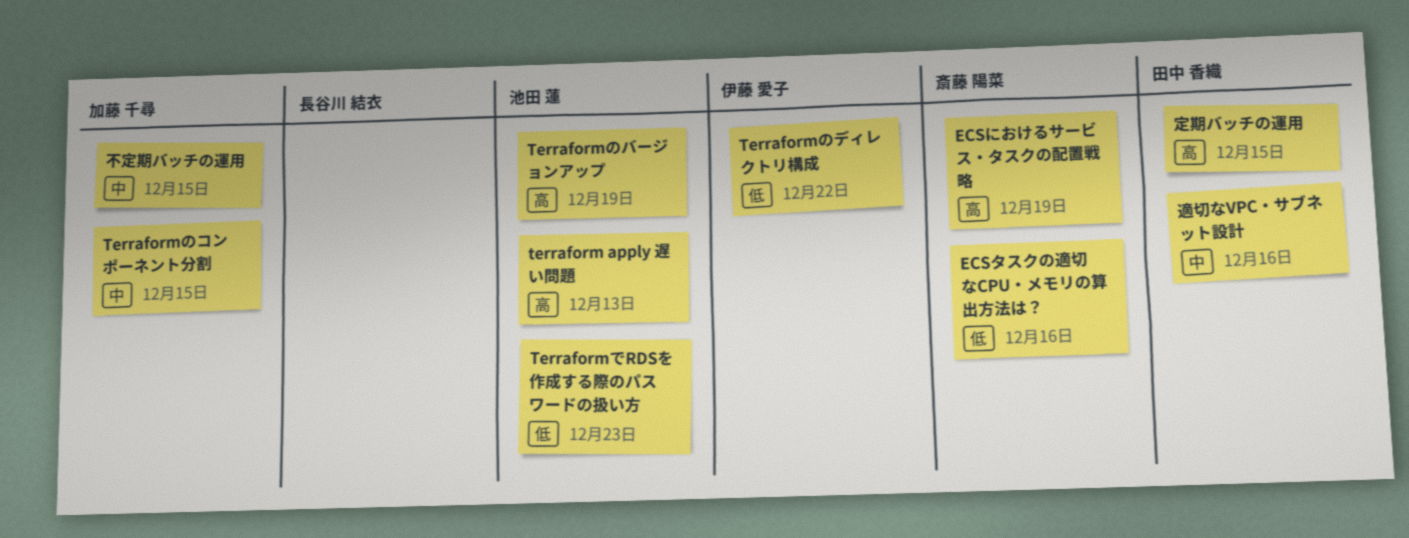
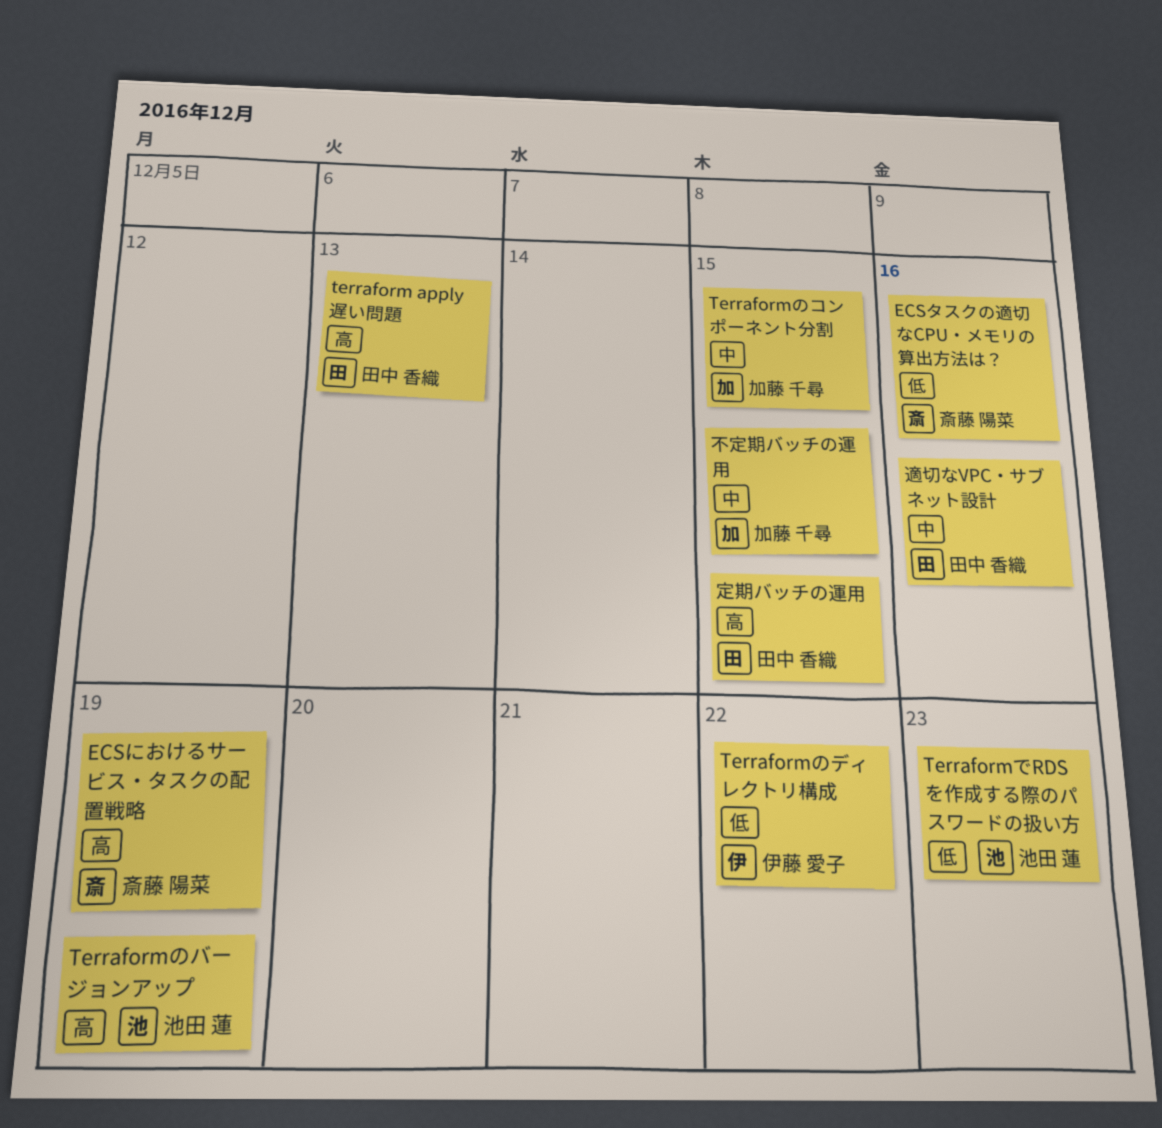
terraform apply 遅い問題, owner: 池田 蓮 -> 田中 香織

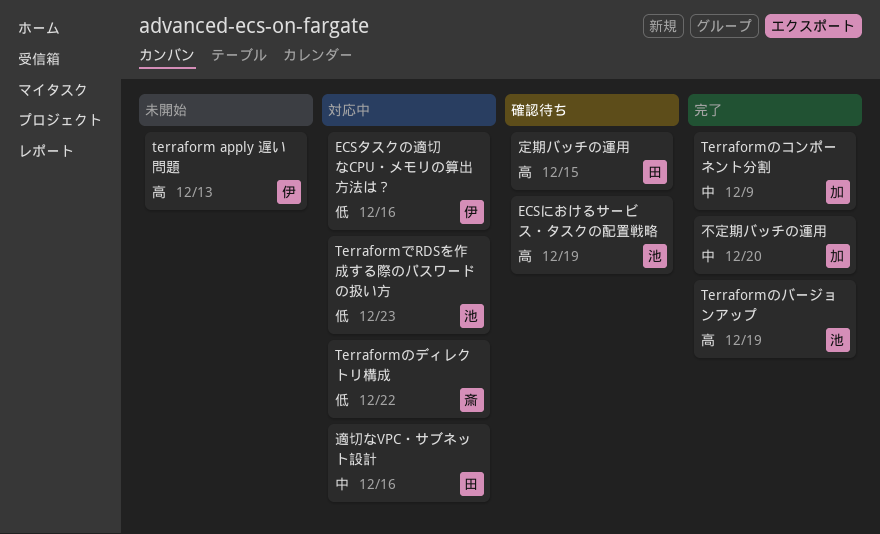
ECSにおけるサービス・タスクの配置戦略, owner: 斎藤 陽菜 -> 池田 蓮
ECSタスクの適切なCPU・メモリの算出方法は？, owner: 斎藤 陽菜 -> 伊藤 愛子
terraform apply 遅い問題, owner: 田中 香織 -> 伊藤 愛子
Terraformのコンポーネント分割, due: Dec 15 -> Dec 9
Terraformのディレクトリ構成, owner: 伊藤 愛子 -> 斎藤 陽菜
不定期バッチの運用, due: Dec 15 -> Dec 20

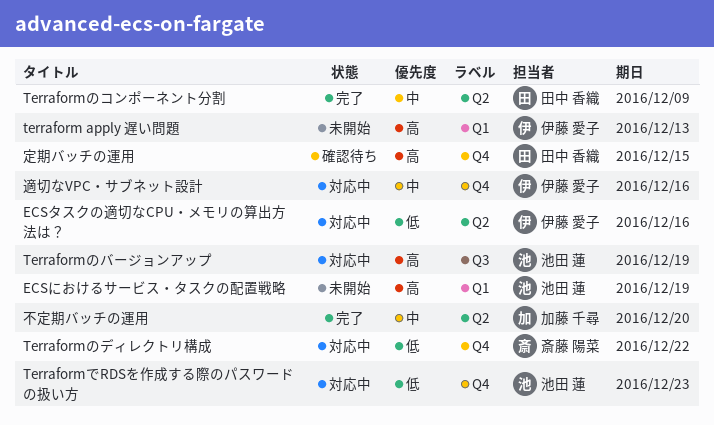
ECSにおけるサービス・タスクの配置戦略, status: 確認待ち -> 未開始
Terraformのコンポーネント分割, owner: 加藤 千尋 -> 田中 香織
Terraformのバージョンアップ, status: 完了 -> 対応中
適切なVPC・サブネット設計, owner: 田中 香織 -> 伊藤 愛子

